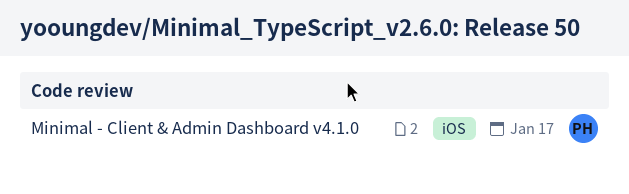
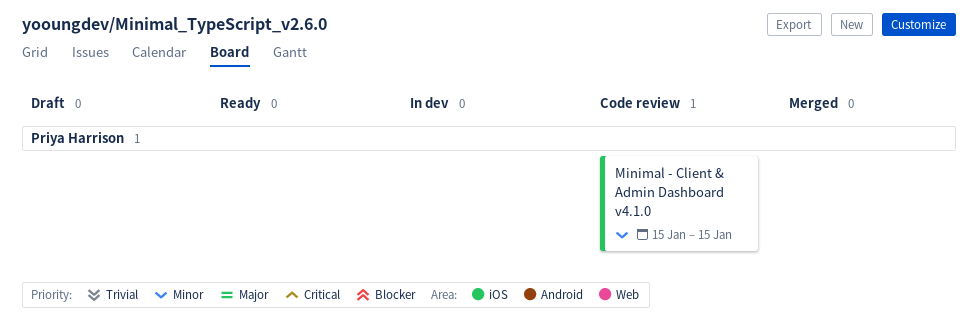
Minimal - Client & Admin Dashboard v4.1.0, due: Jan 17 -> Jan 15

